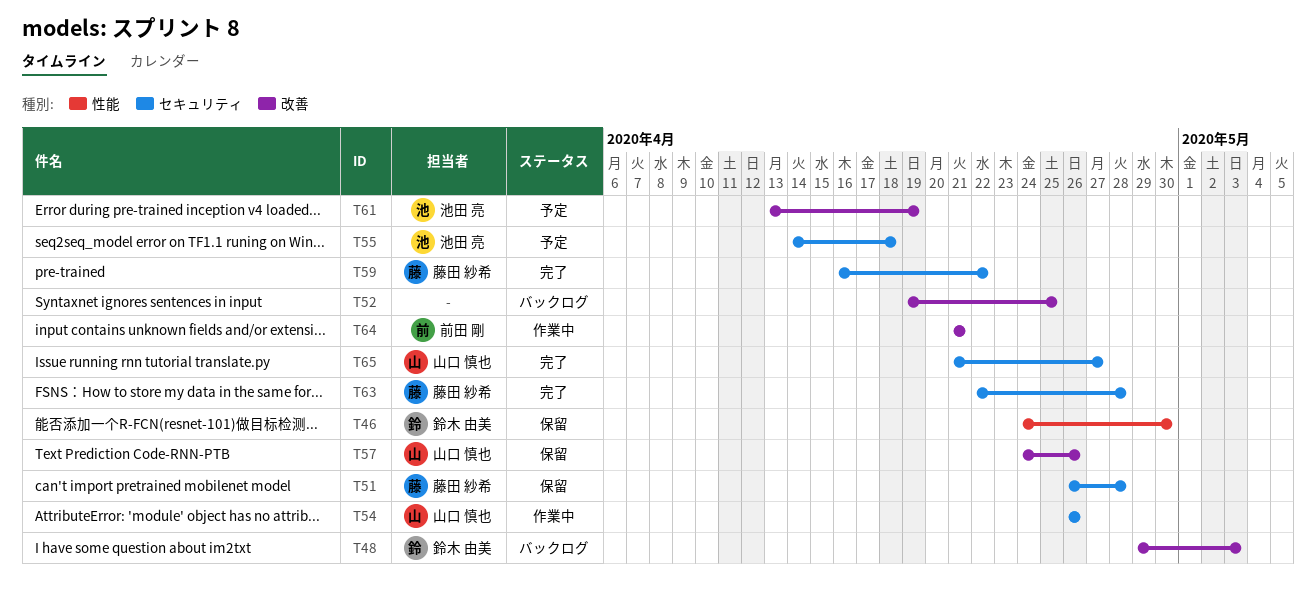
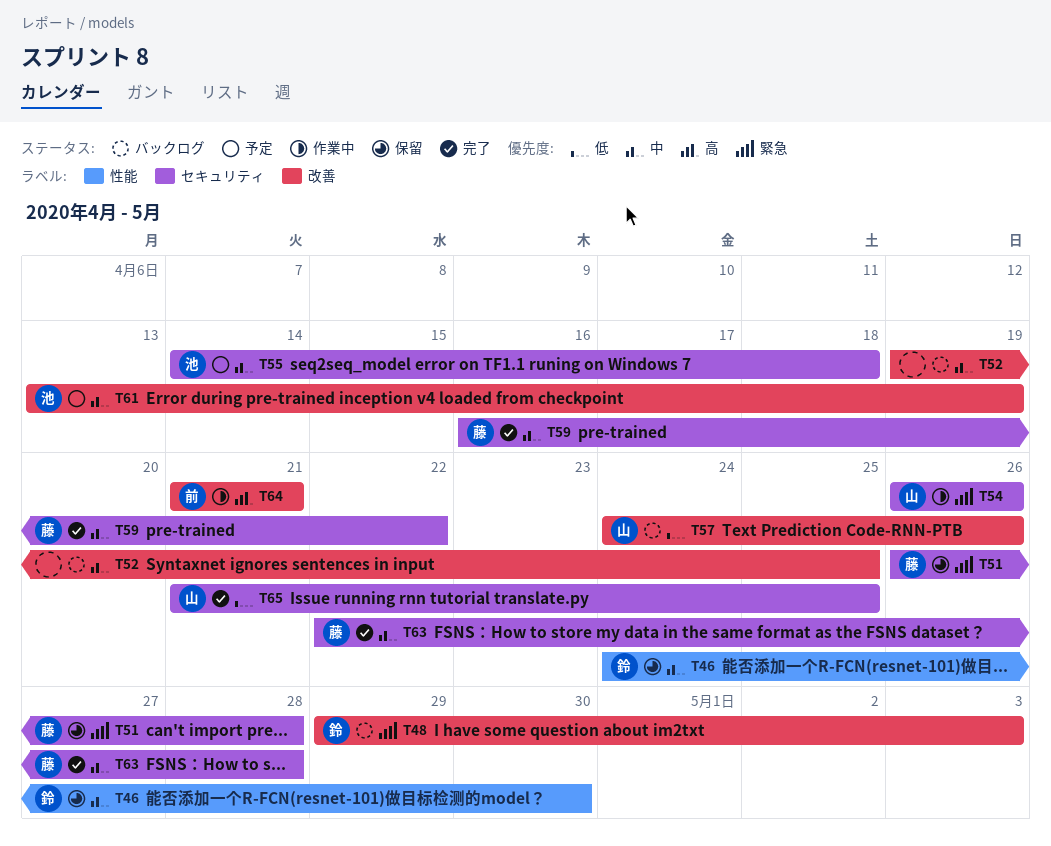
T57, status: 保留 -> バックログ
T65, due: Apr 27 -> Apr 25

